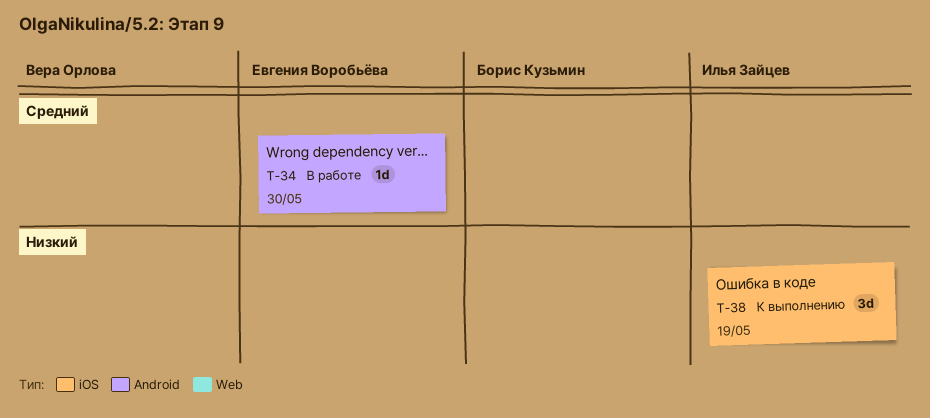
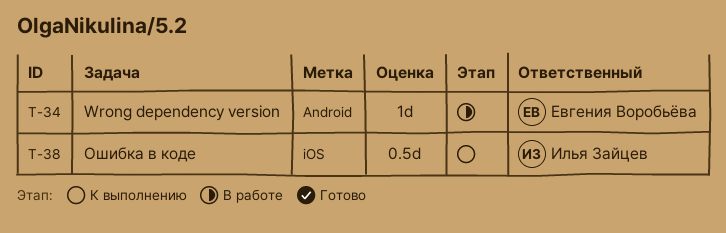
T-38, estimate: 3d -> 0.5d

